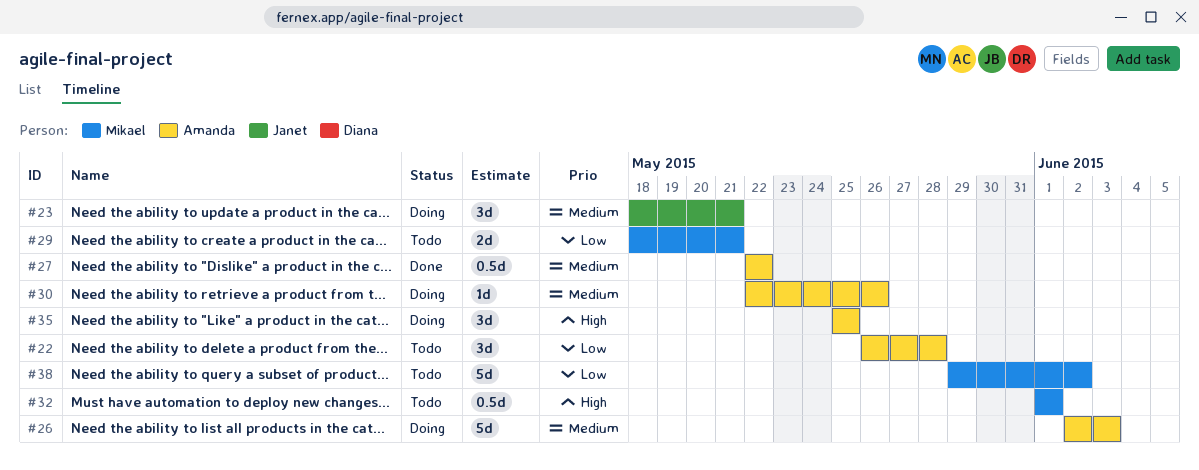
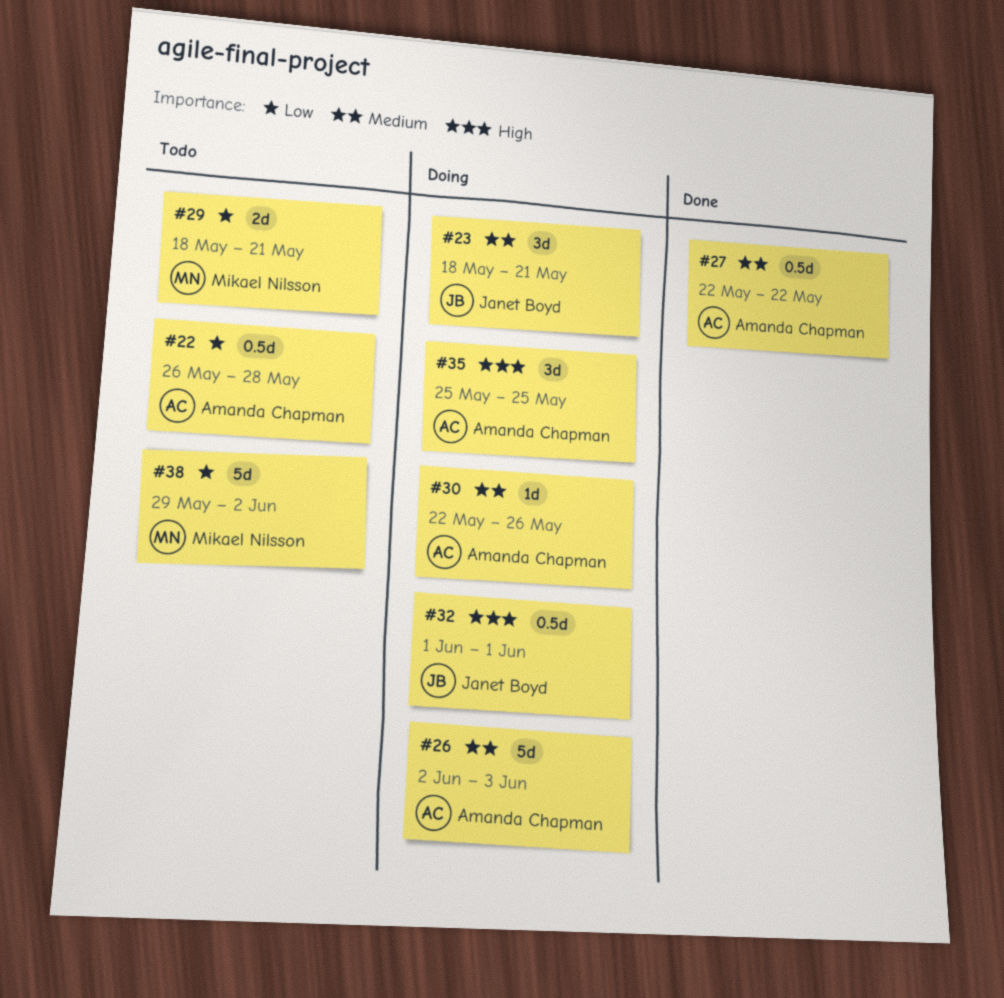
#22, estimate: 3d -> 0.5d
#32, status: Todo -> Doing
#32, owner: Mikael Nilsson -> Janet Boyd

